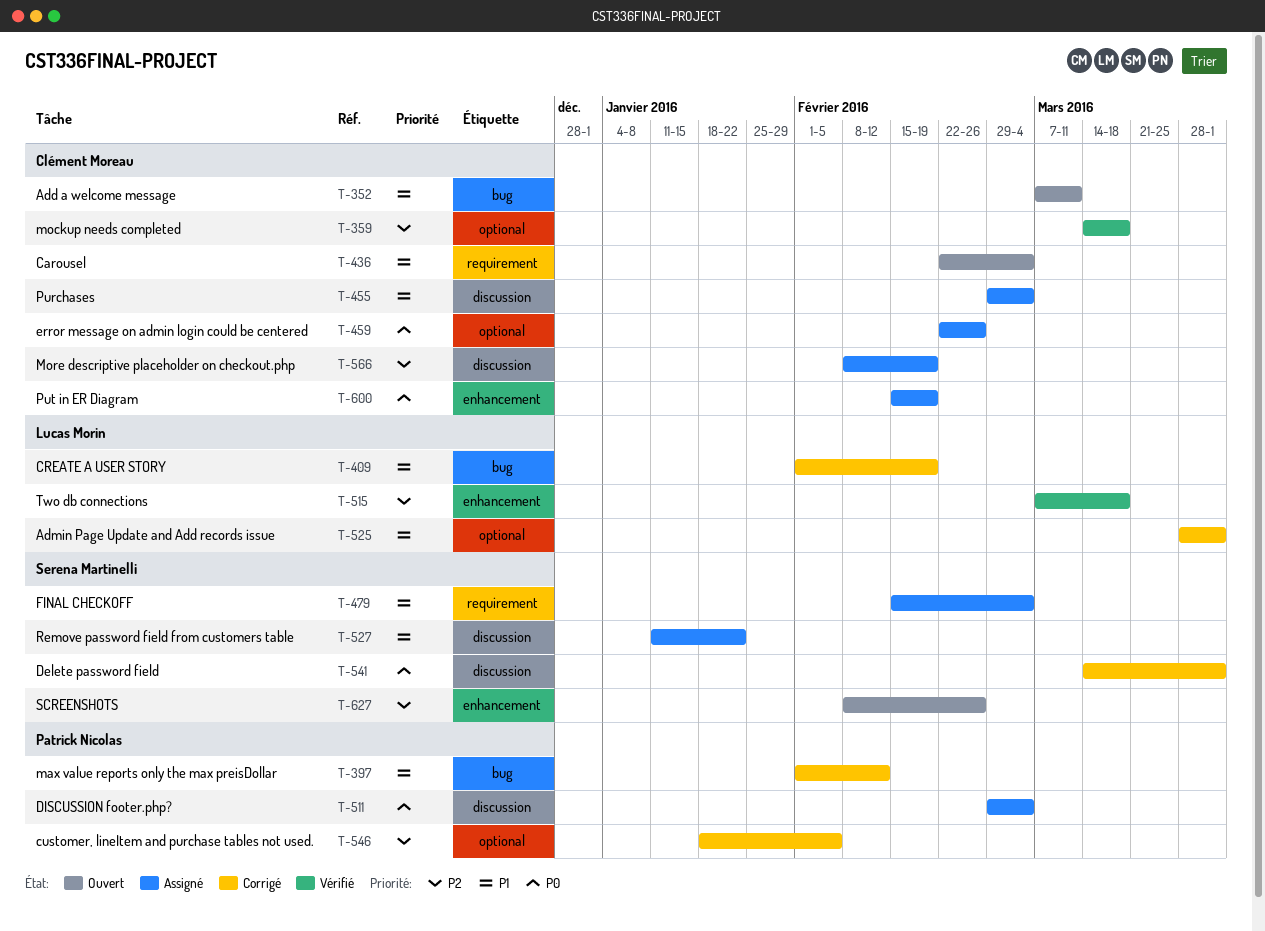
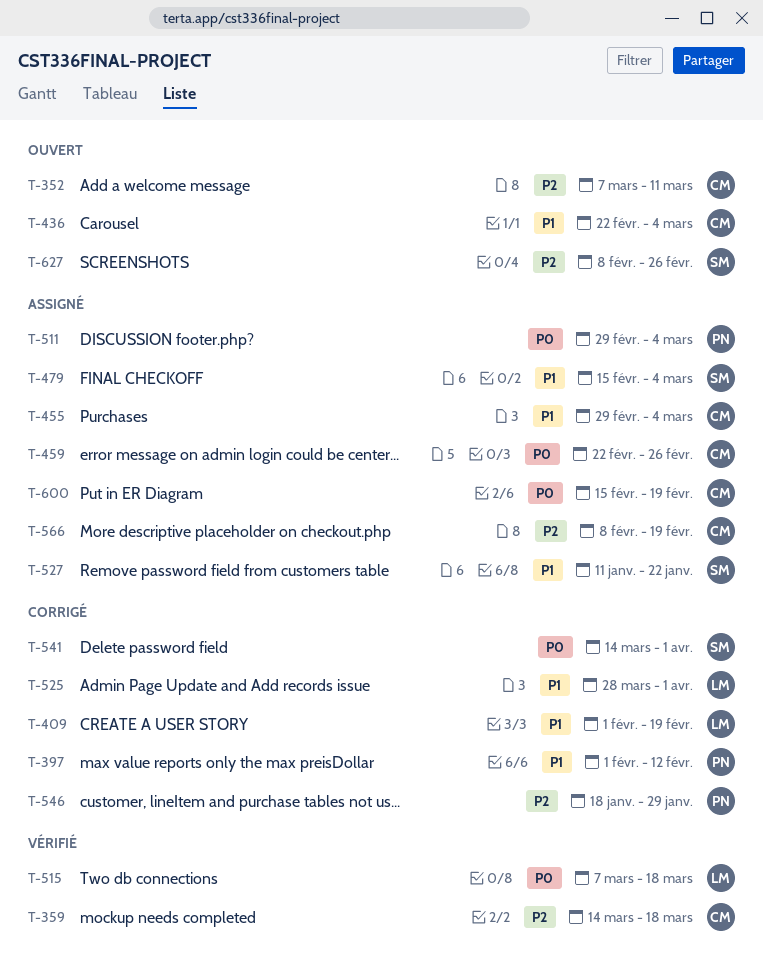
T-352, priority: P1 -> P2
T-515, priority: P2 -> P0
T-546, due: Feb 5 -> Jan 29

